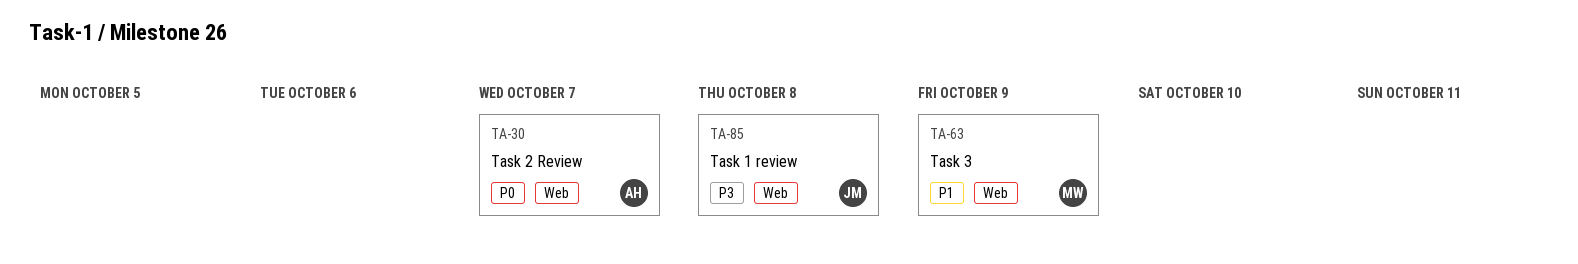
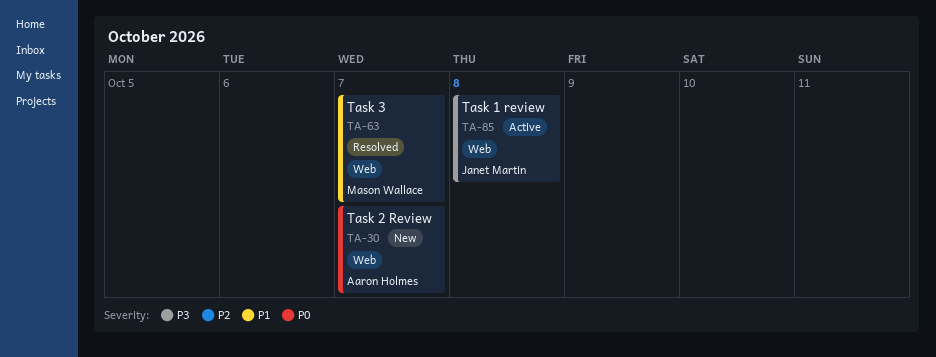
TA-63, due: Oct 9 -> Oct 7

